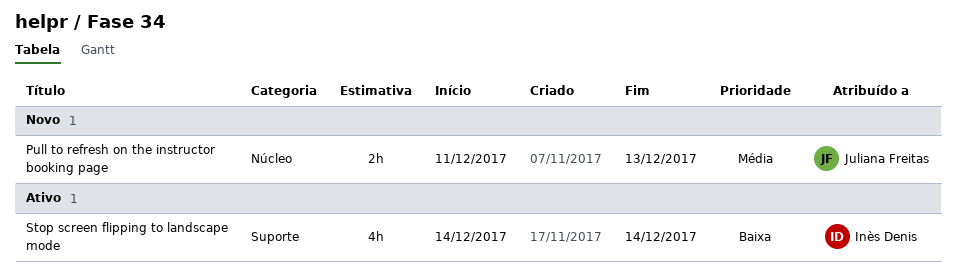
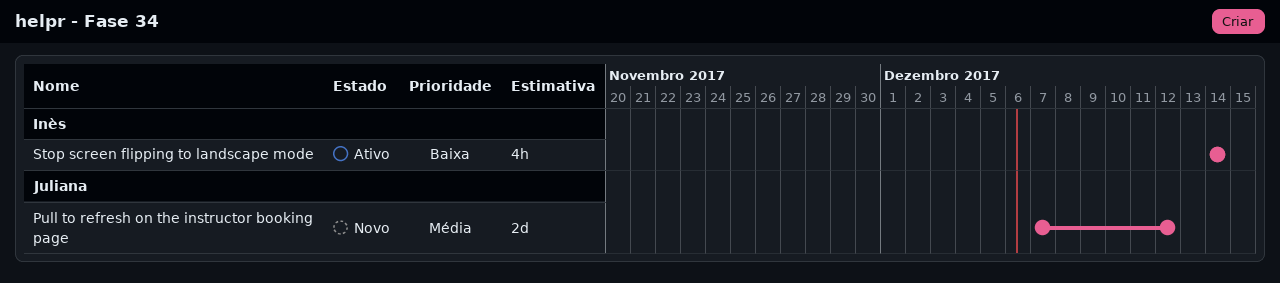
Pull to refresh on the instructor booking page, estimate: 2h -> 2d
Pull to refresh on the instructor booking page, start: Dec 11 -> Dec 7
Pull to refresh on the instructor booking page, due: Dec 13 -> Dec 12

